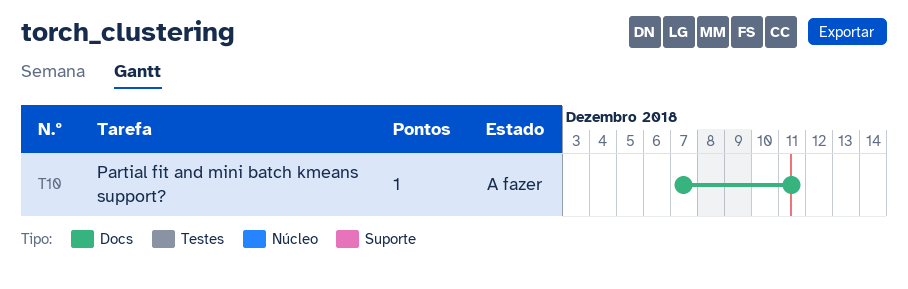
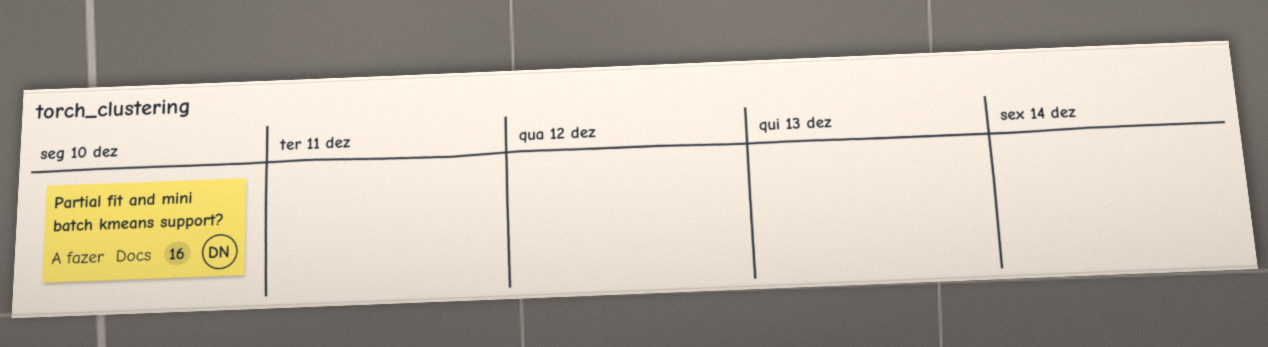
Partial fit and mini batch kmeans support?, estimate: 1 -> 16
Partial fit and mini batch kmeans support?, due: Dec 11 -> Dec 10

